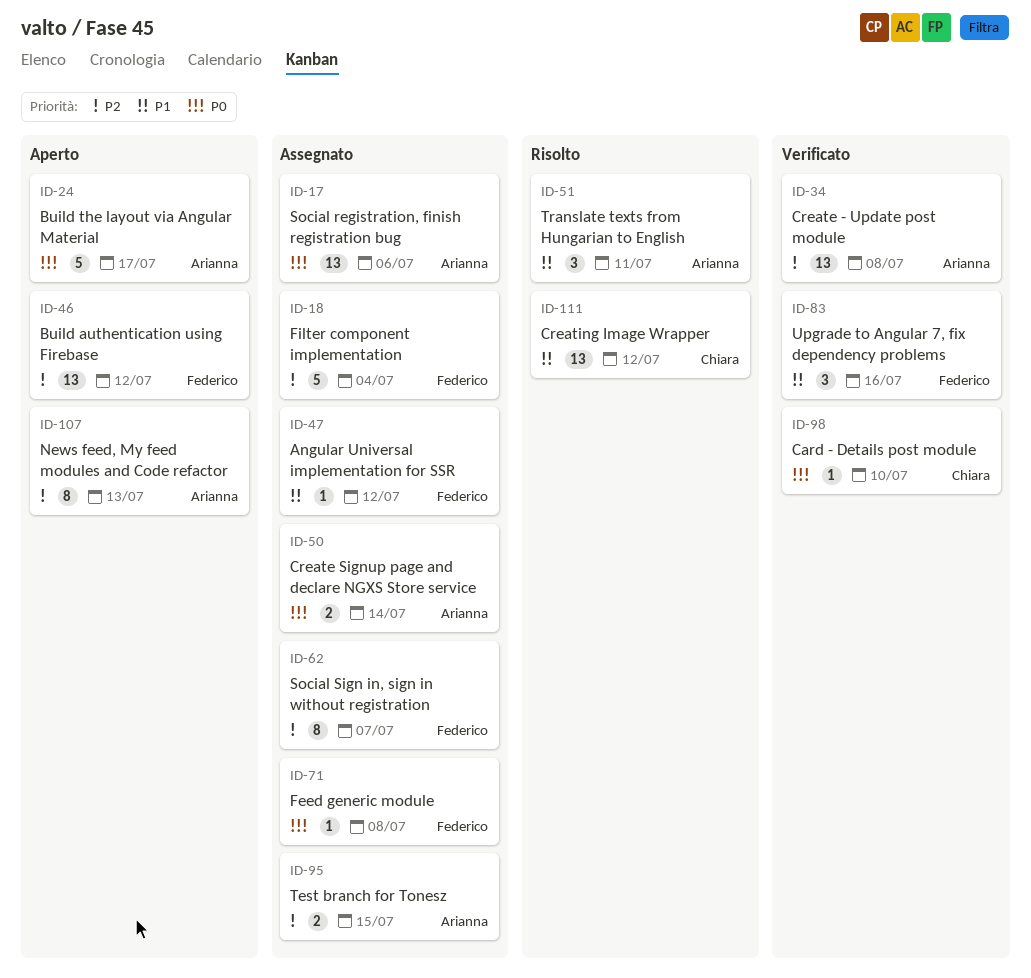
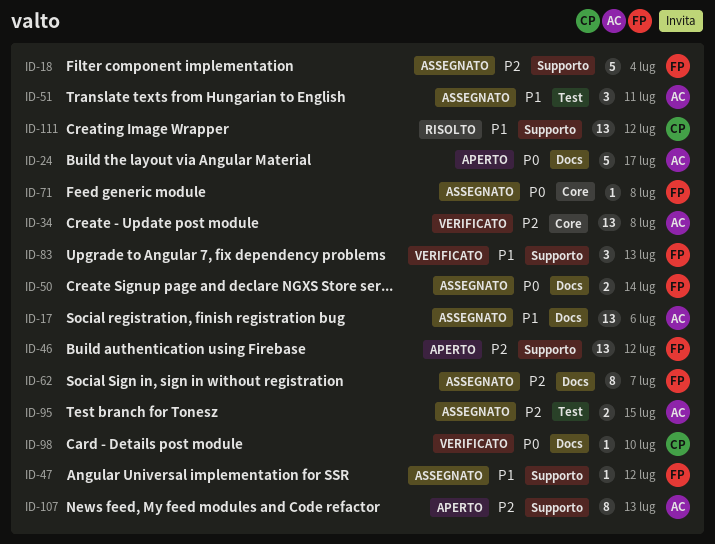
ID-17, priority: P0 -> P1
ID-50, owner: Arianna -> Federico
ID-51, status: Risolto -> Assegnato
ID-83, due: Jul 16 -> Jul 13

